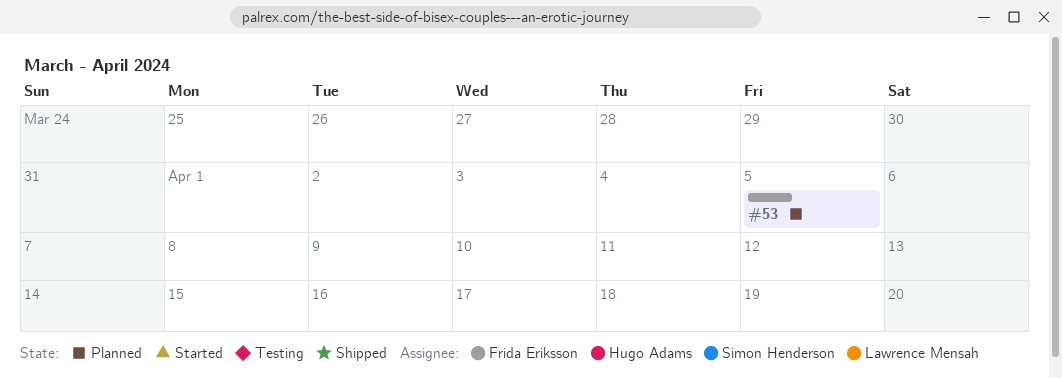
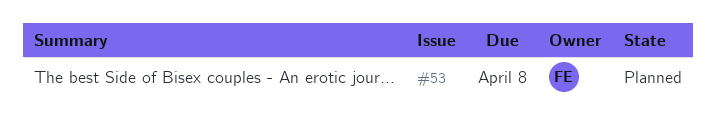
#53, due: Apr 5 -> Apr 8

